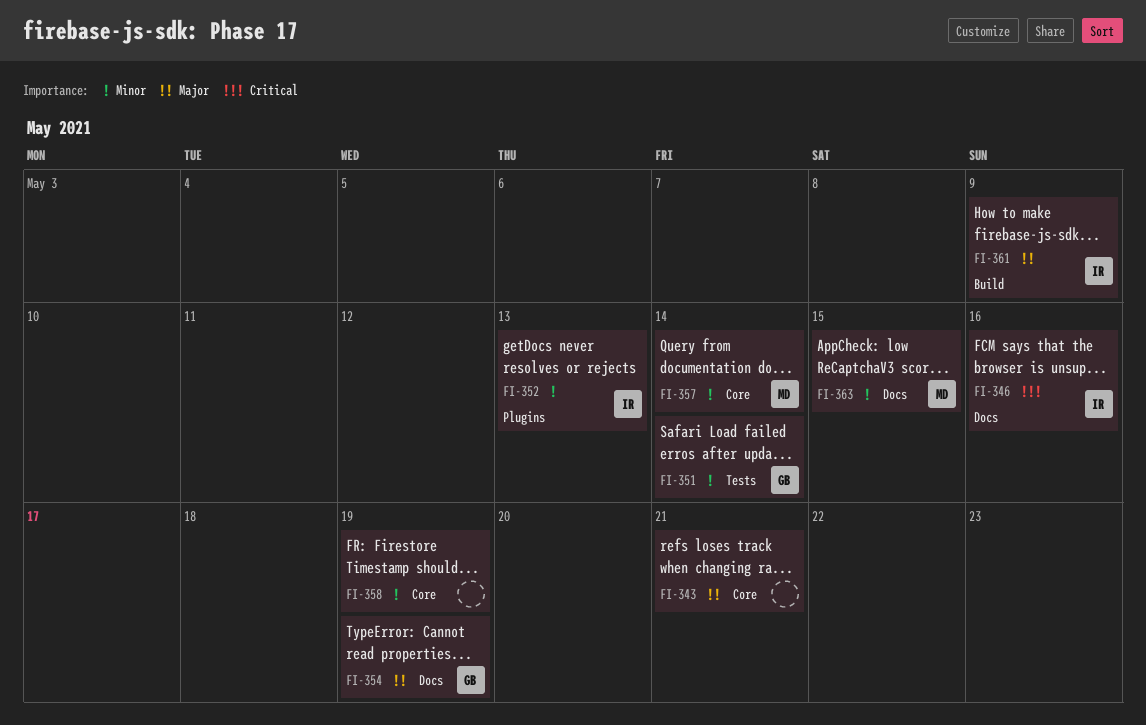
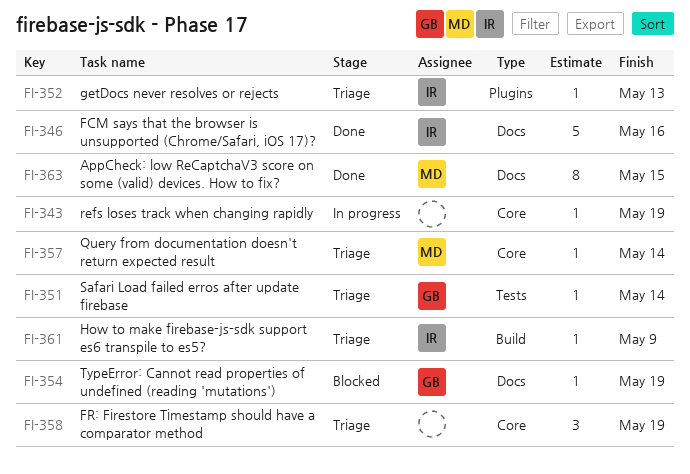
FI-343, due: May 21 -> May 19

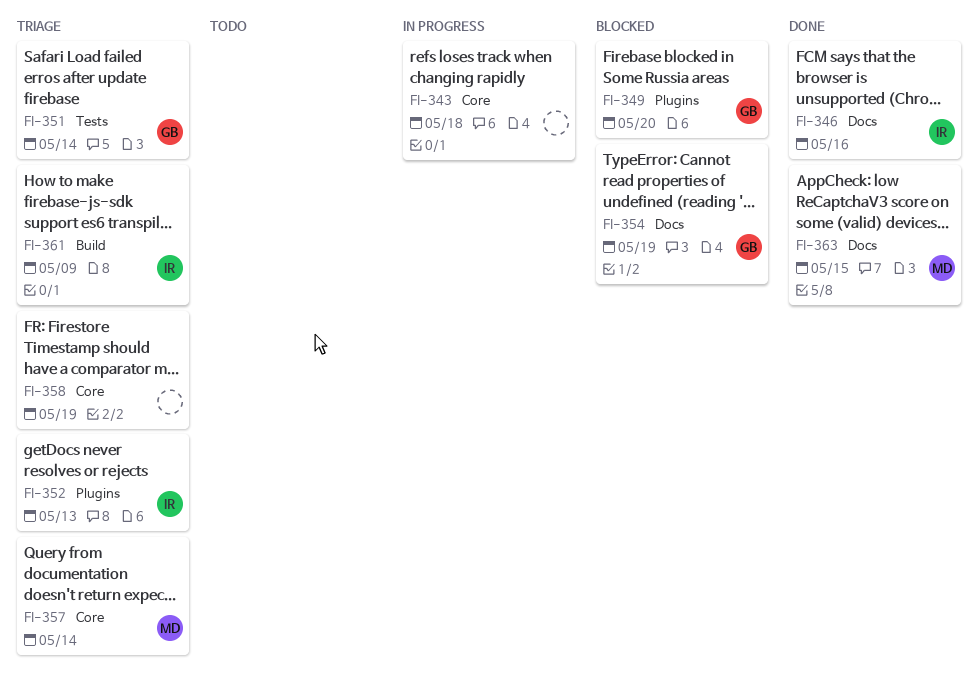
FI-343, due: May 19 -> May 18
FI-349: none -> present

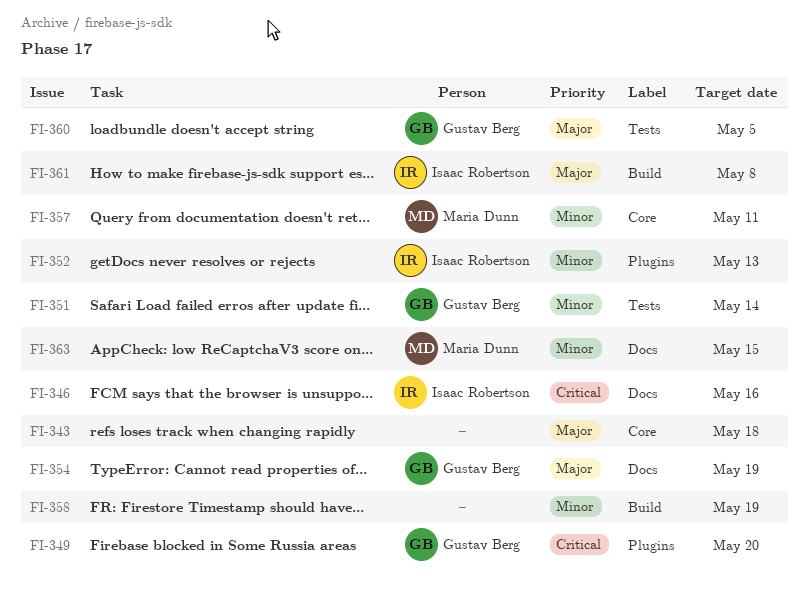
FI-357, due: May 14 -> May 11
FI-358, label: Core -> Build
FI-360: none -> present
FI-361, due: May 9 -> May 8

